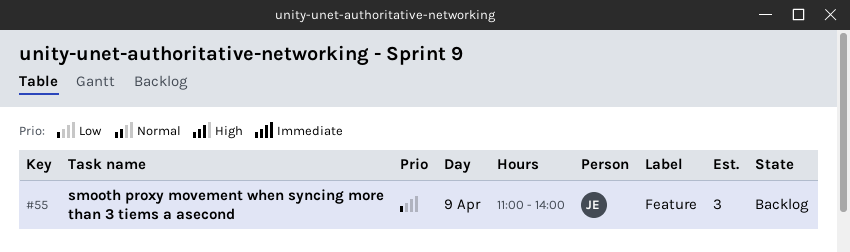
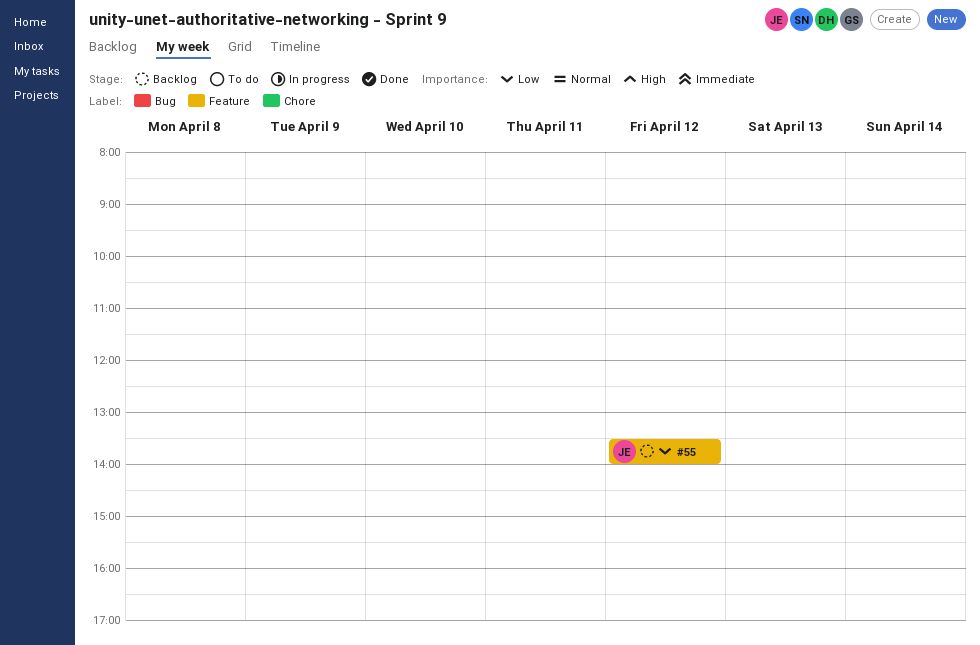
#55, day: Apr 9 -> Apr 12
#55, begins: 11:00 -> 13:30

